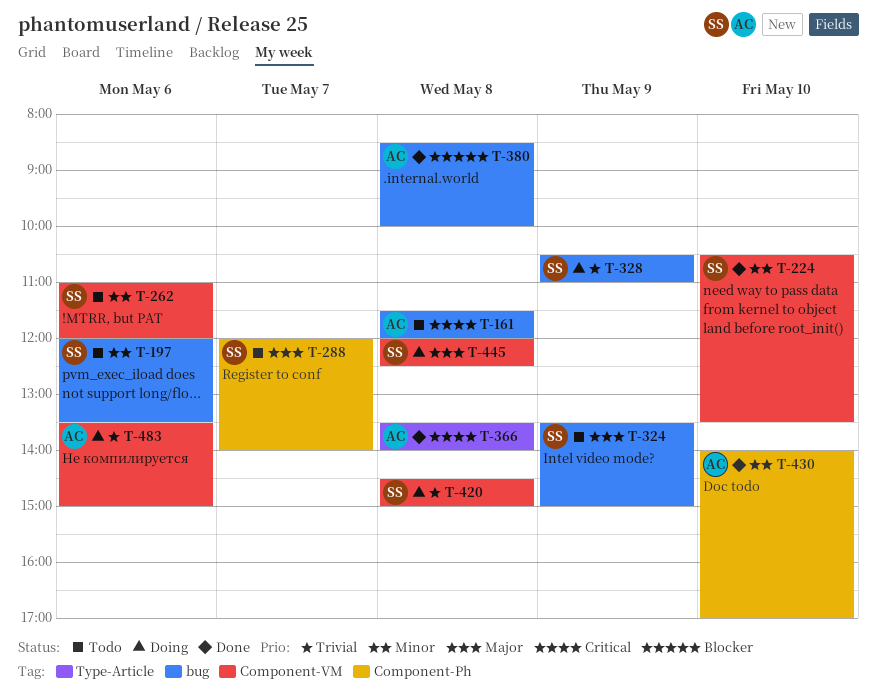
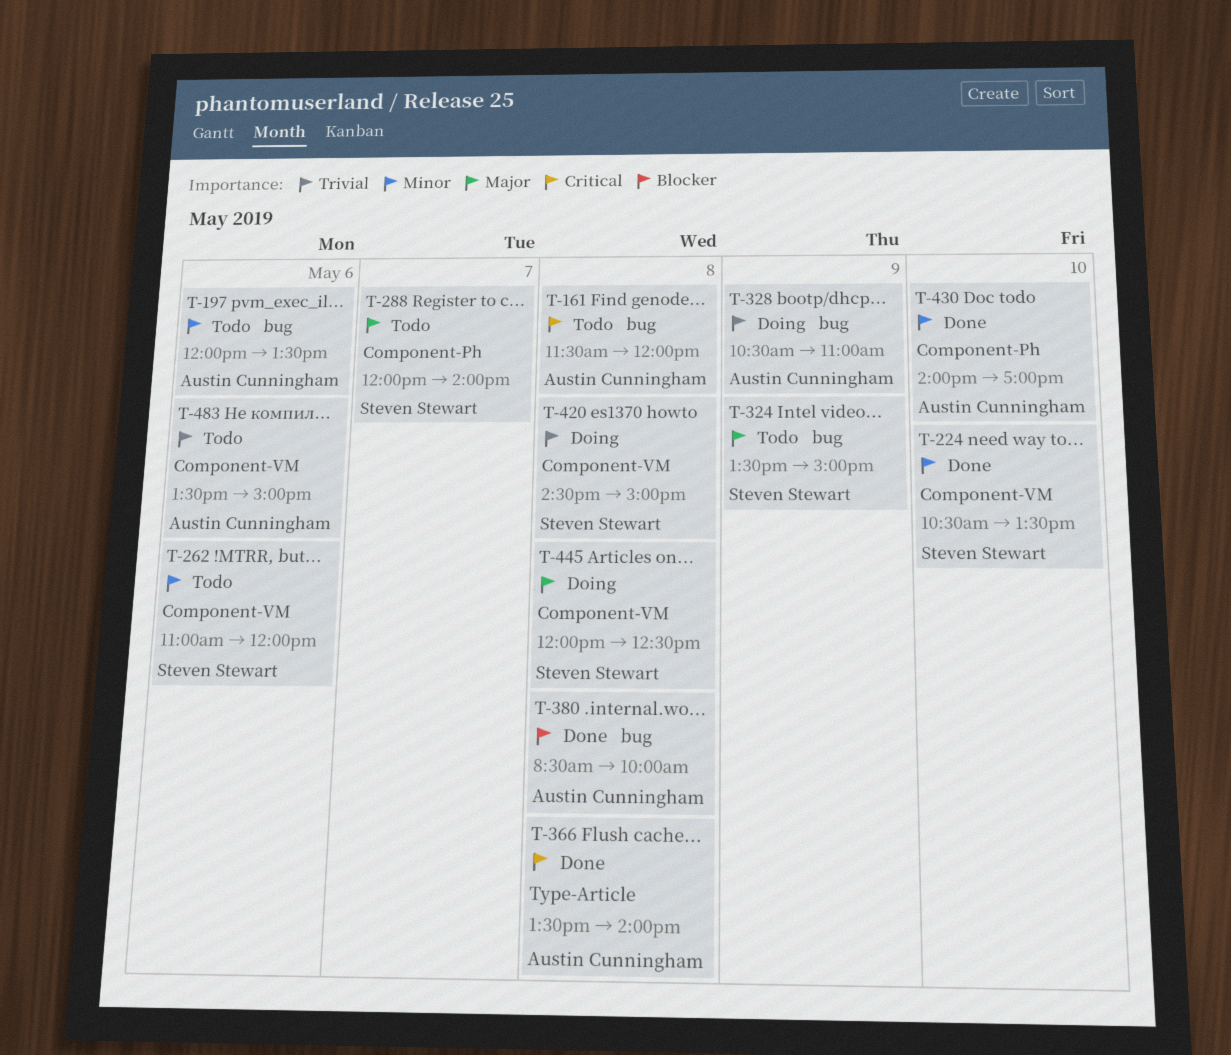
T-197, owner: Steven Stewart -> Austin Cunningham
T-328, owner: Steven Stewart -> Austin Cunningham
T-483, status: Doing -> Todo

